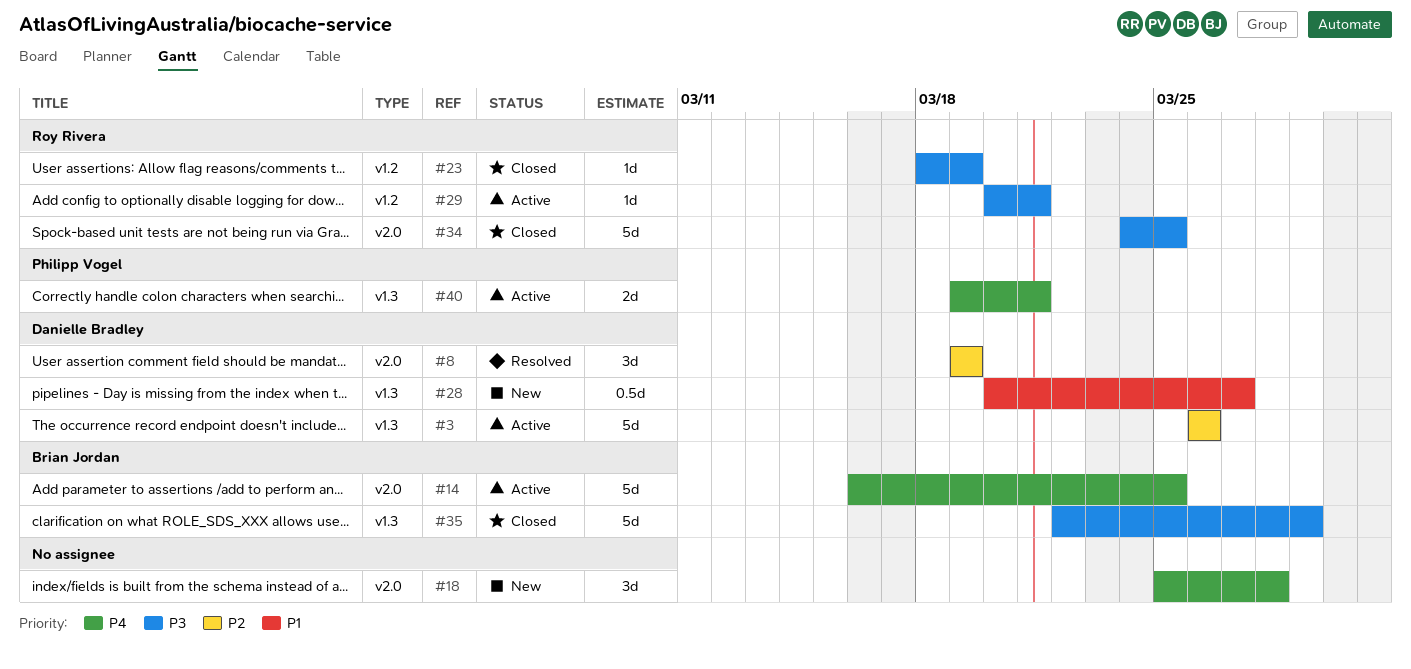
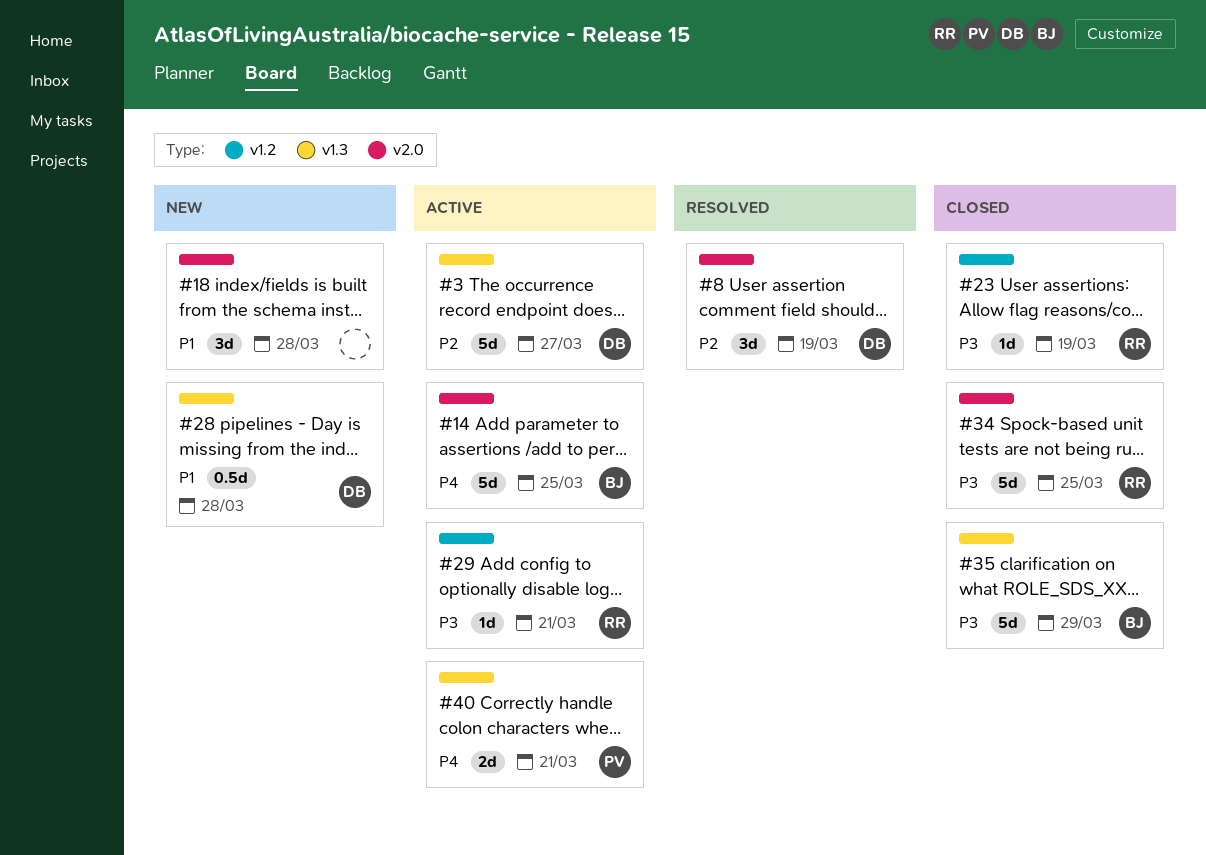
#3, due: Mar 26 -> Mar 27
#18, priority: P4 -> P1
#28, due: Mar 27 -> Mar 28

